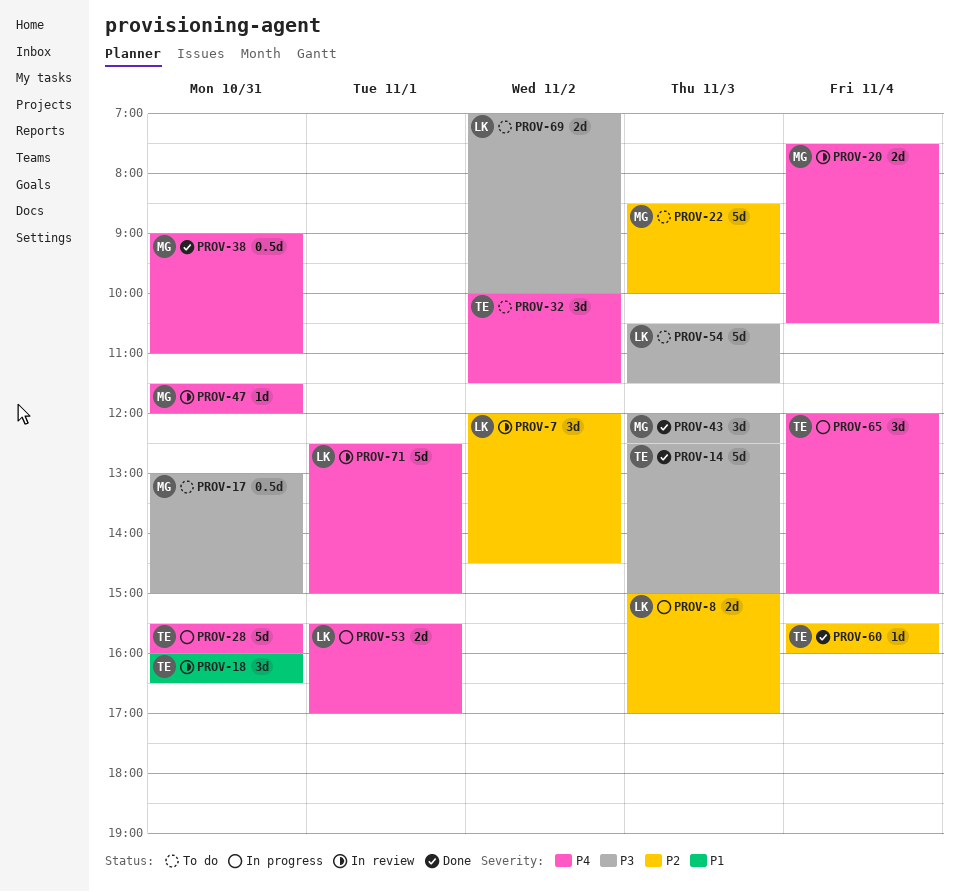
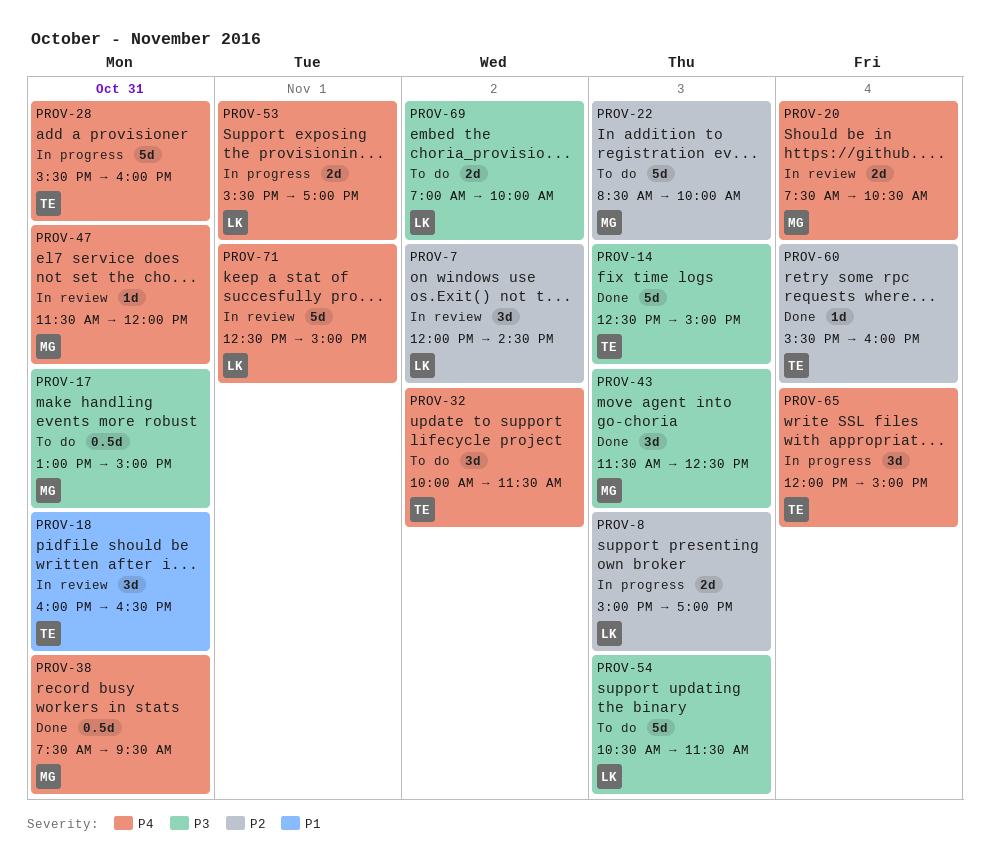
PROV-38, begins: 09:00 -> 07:30
PROV-38, ends: 11:00 -> 09:30
PROV-43, begins: 12:00 -> 11:30

